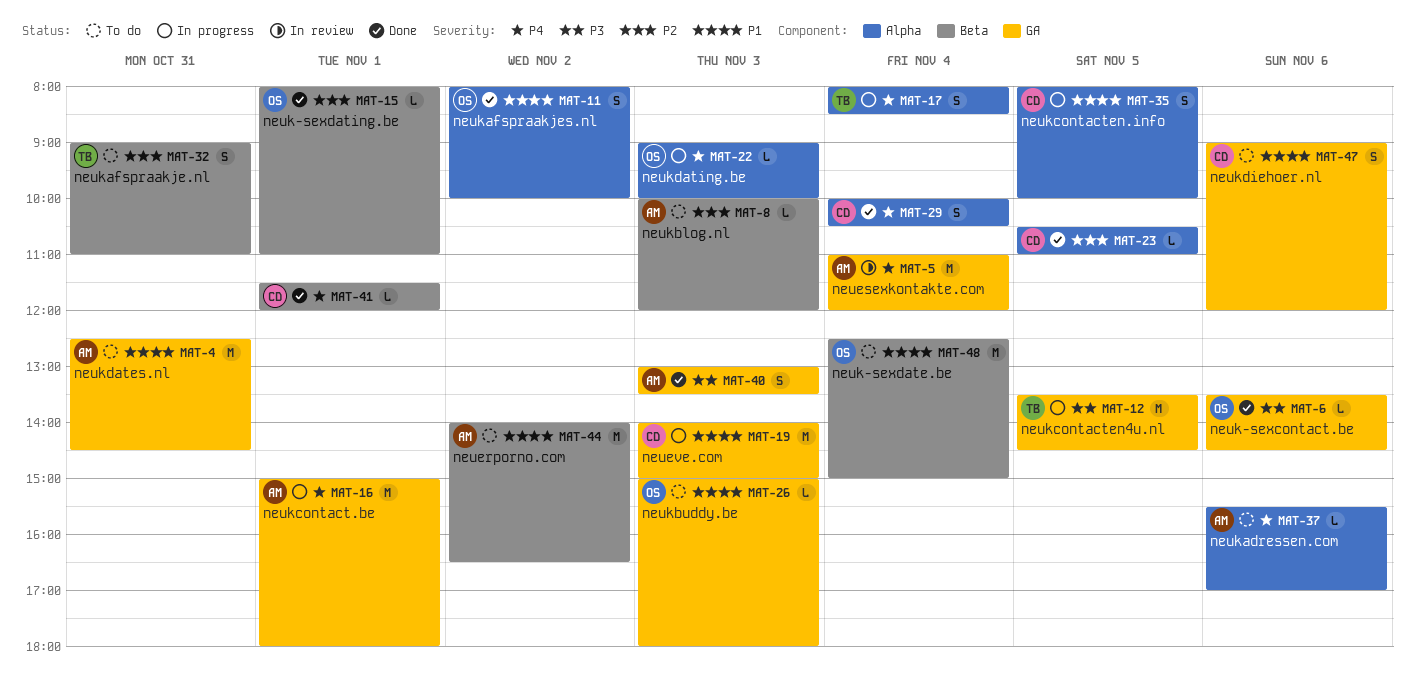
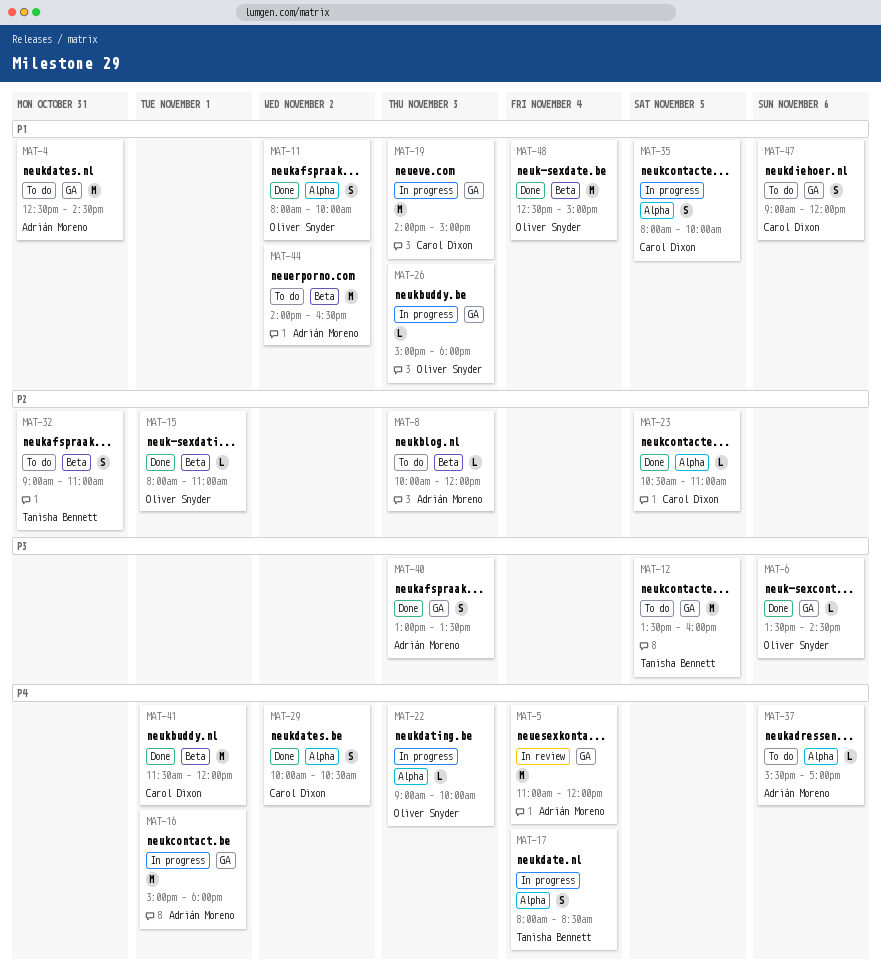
MAT-12, status: In progress -> To do
MAT-12, ends: 14:30 -> 16:00
MAT-26, status: To do -> In progress
MAT-29, day: Nov 4 -> Nov 2
MAT-41, estimate: L -> M
MAT-48, status: To do -> Done

